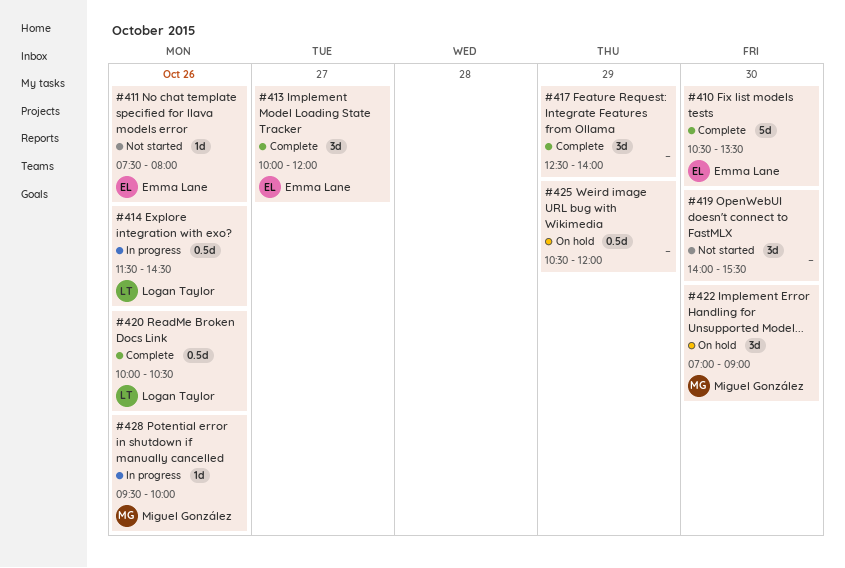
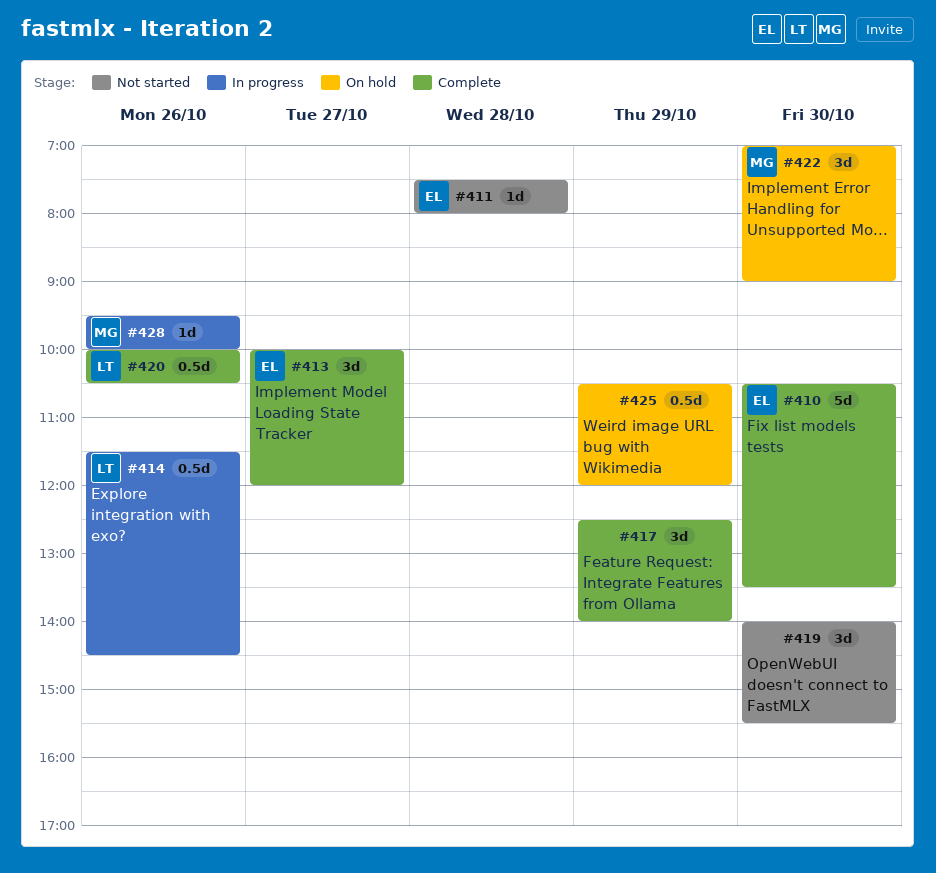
#411, day: Oct 26 -> Oct 28

